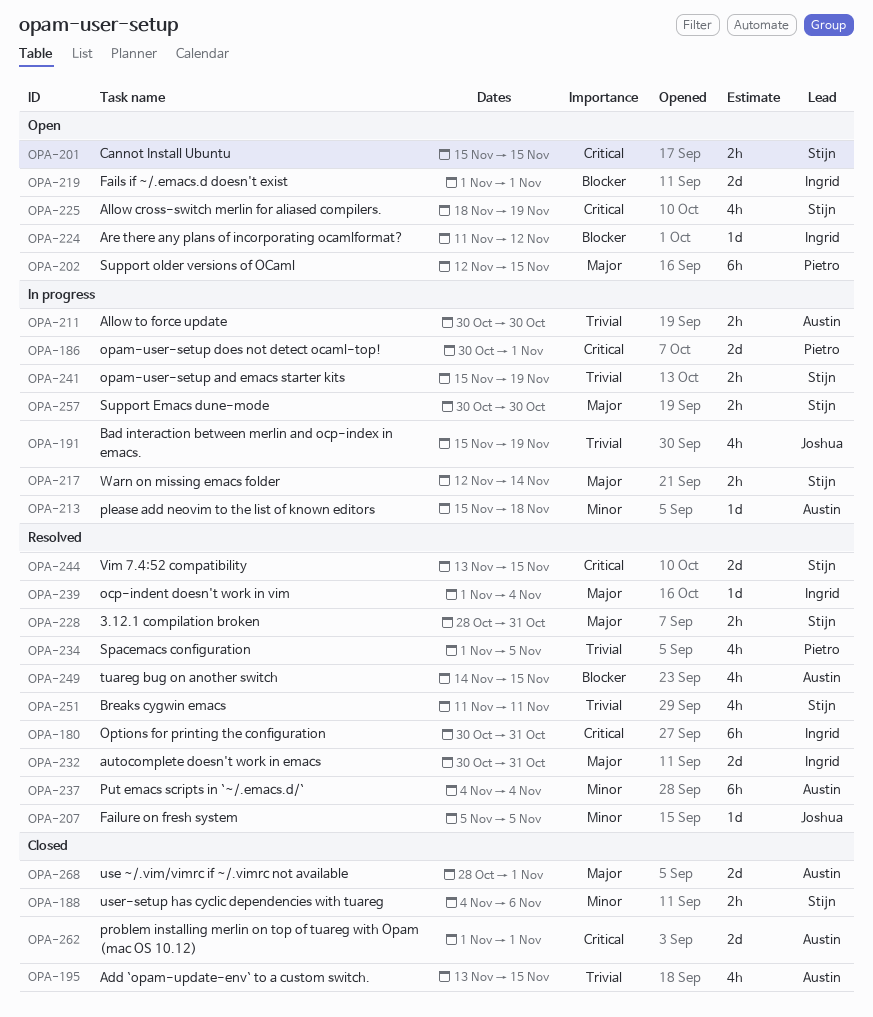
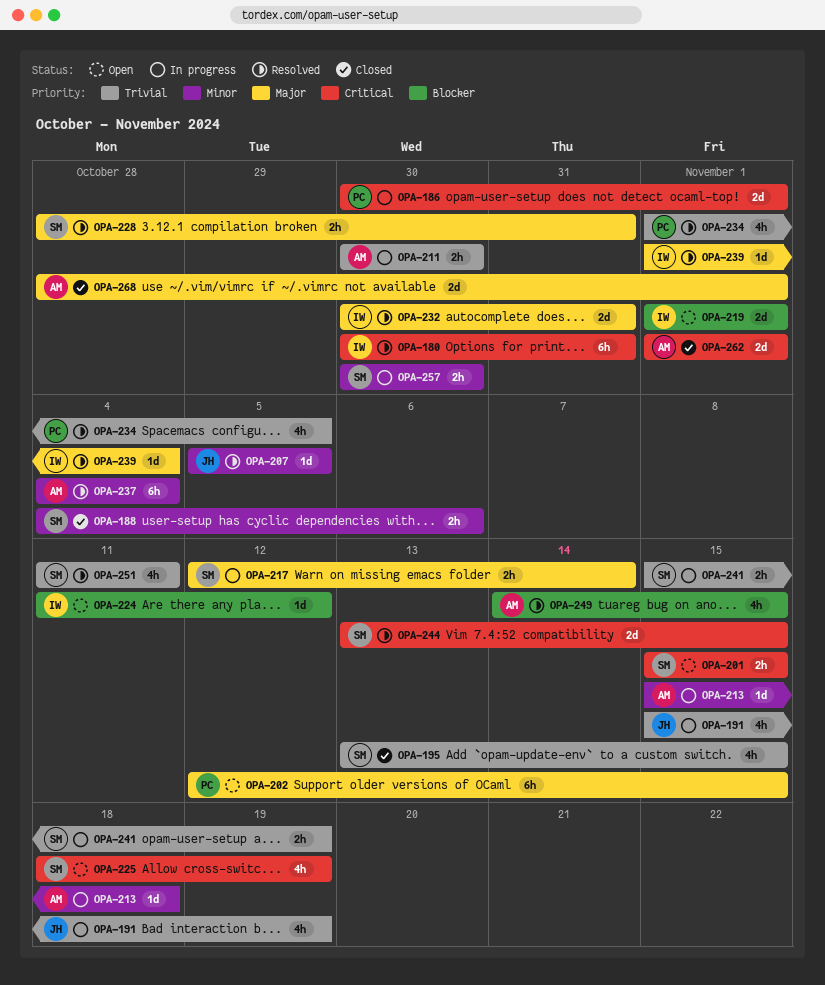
OPA-195, owner: Austin -> Stijn
OPA-257, priority: Major -> Minor

